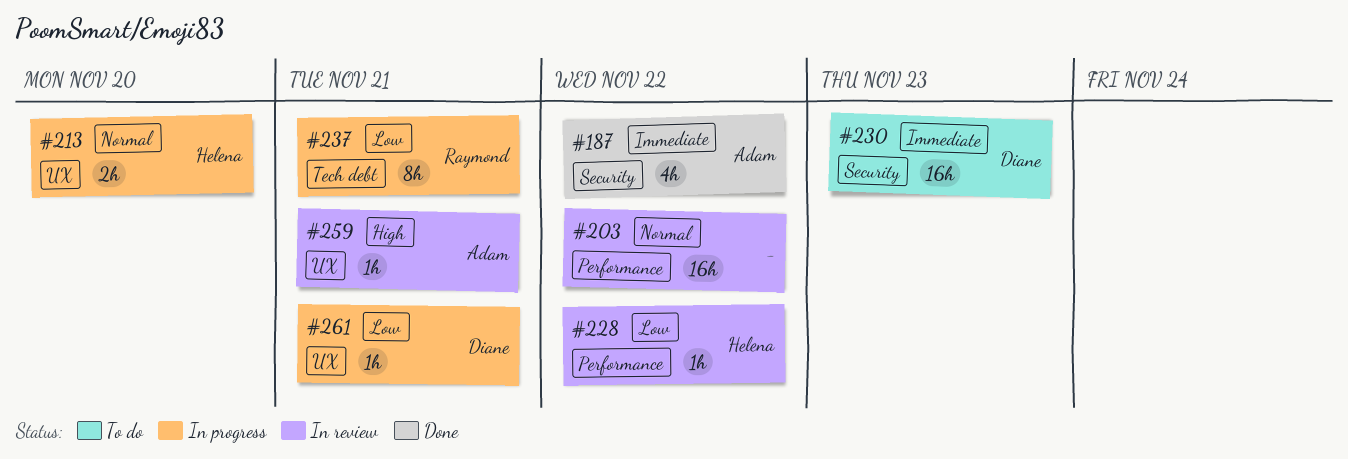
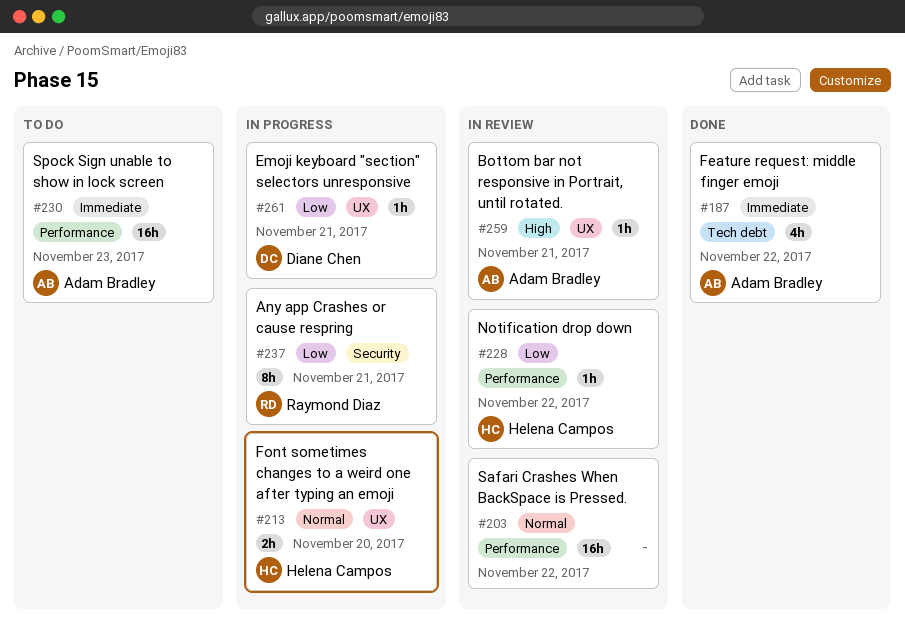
#187, label: Security -> Tech debt
#230, owner: Diane Chen -> Adam Bradley
#230, label: Security -> Performance
#237, label: Tech debt -> Security

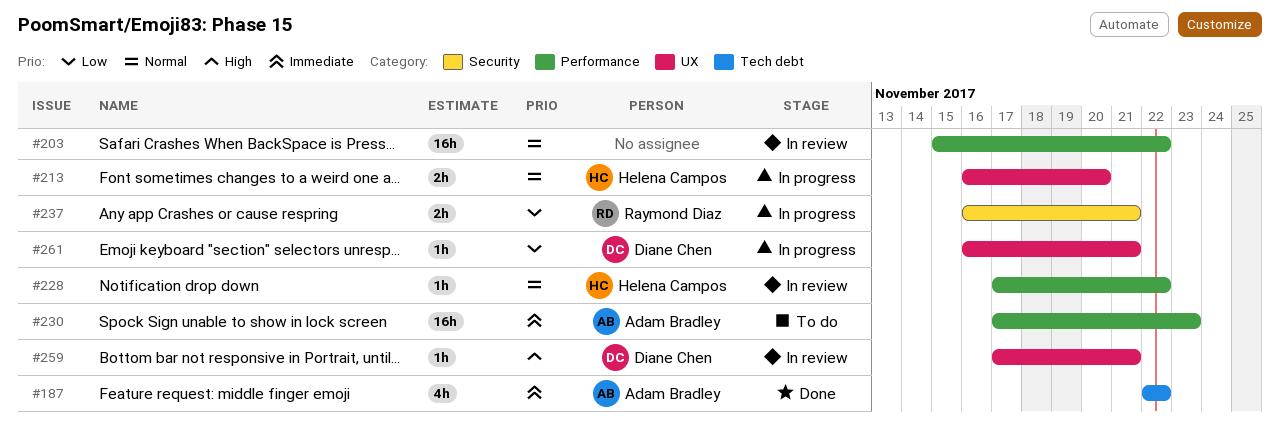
#228, priority: Low -> Normal
#237, estimate: 8h -> 2h
#259, owner: Adam Bradley -> Diane Chen

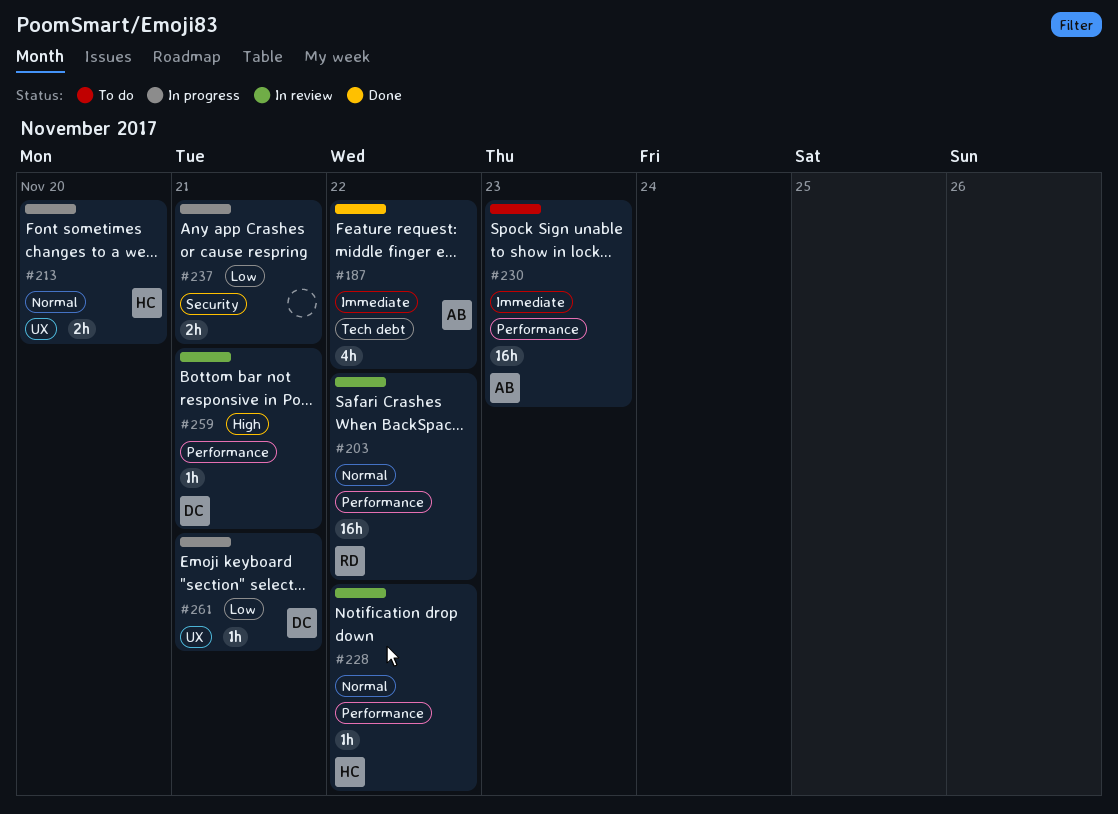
#203, owner: none -> Raymond Diaz
#237, owner: Raymond Diaz -> none
#259, label: UX -> Performance

